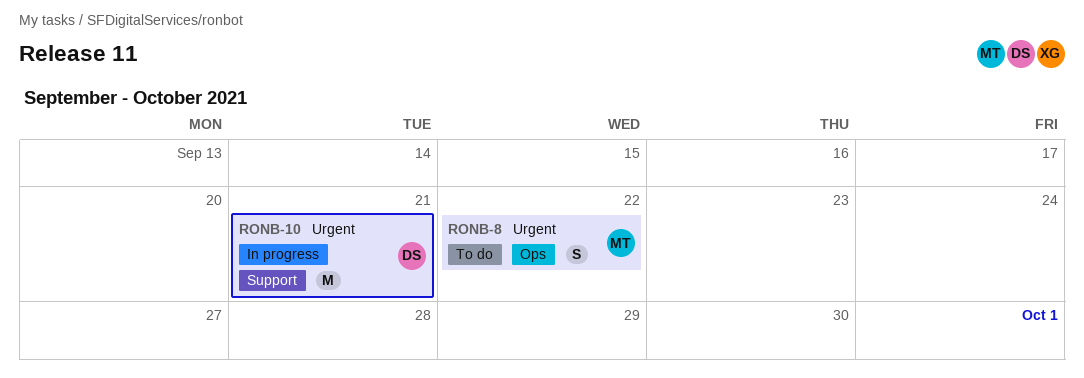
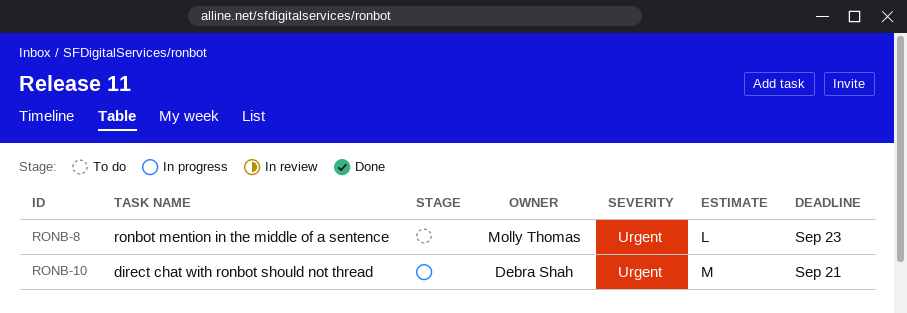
RONB-8, estimate: S -> L
RONB-8, due: Sep 22 -> Sep 23

